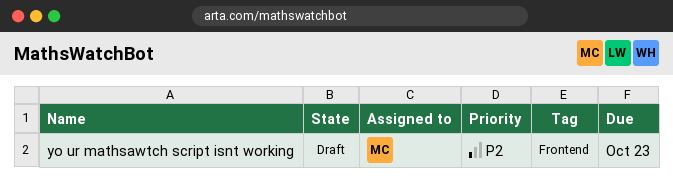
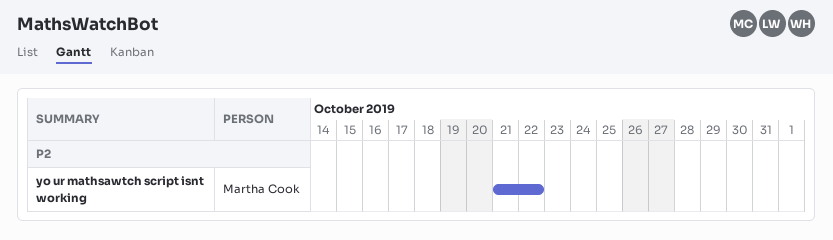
yo ur mathsawtch script isnt working, due: Oct 23 -> Oct 22

